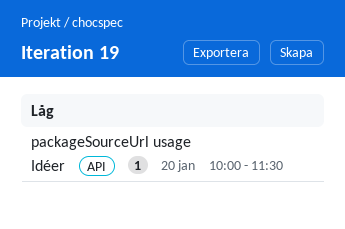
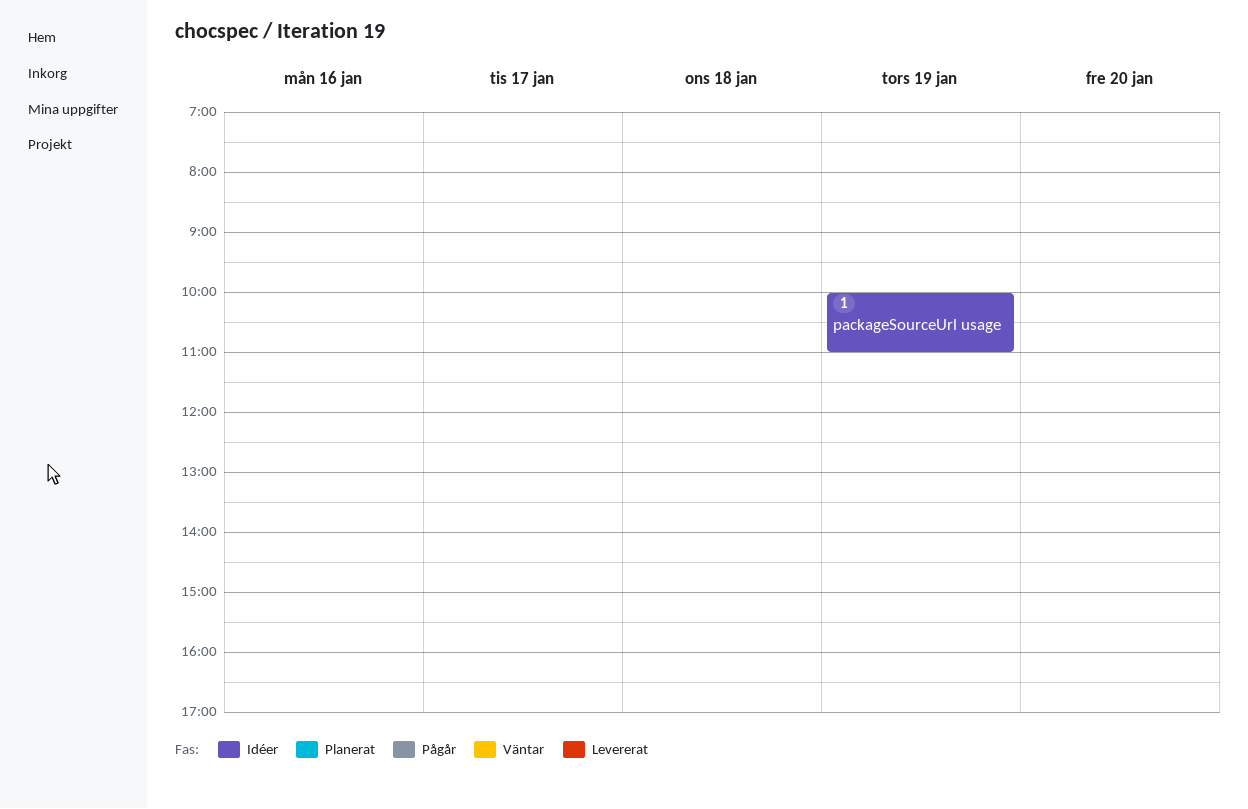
packageSourceUrl usage, day: Jan 20 -> Jan 19
packageSourceUrl usage, ends: 11:30 -> 11:00

